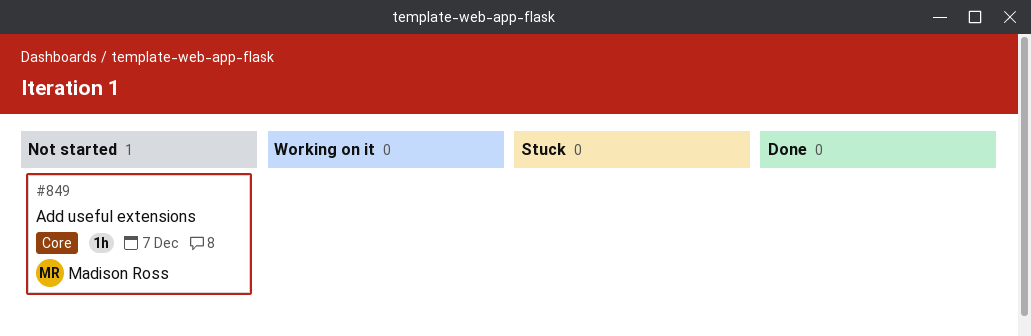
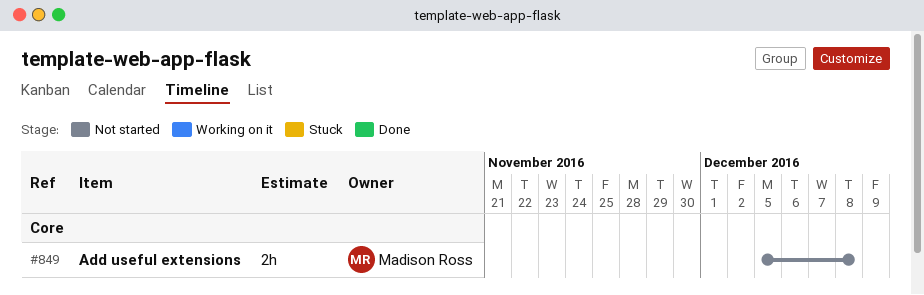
#849, estimate: 1h -> 2h
#849, due: Dec 7 -> Dec 8

